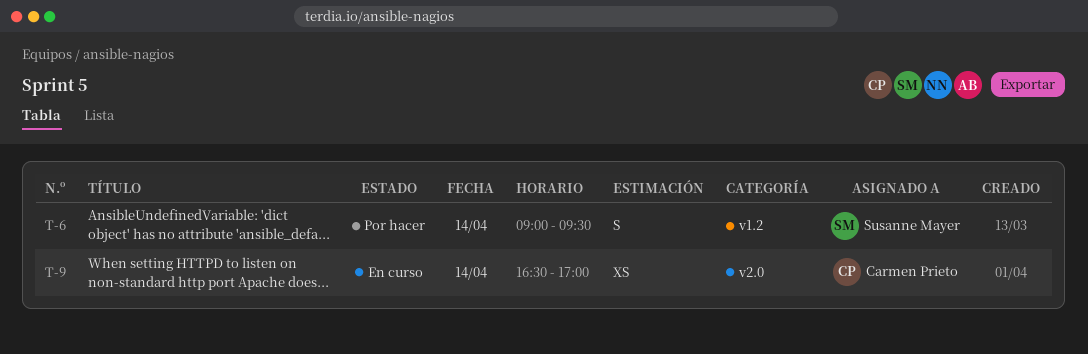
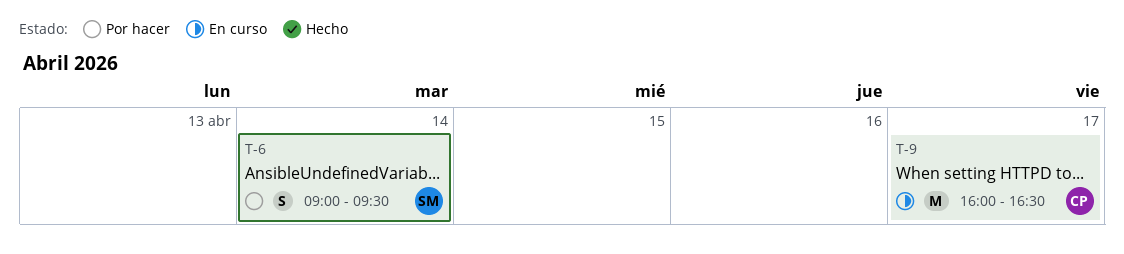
T-9, estimate: XS -> M
T-9, day: Apr 14 -> Apr 17
T-9, begins: 16:30 -> 16:00
T-9, ends: 17:00 -> 16:30

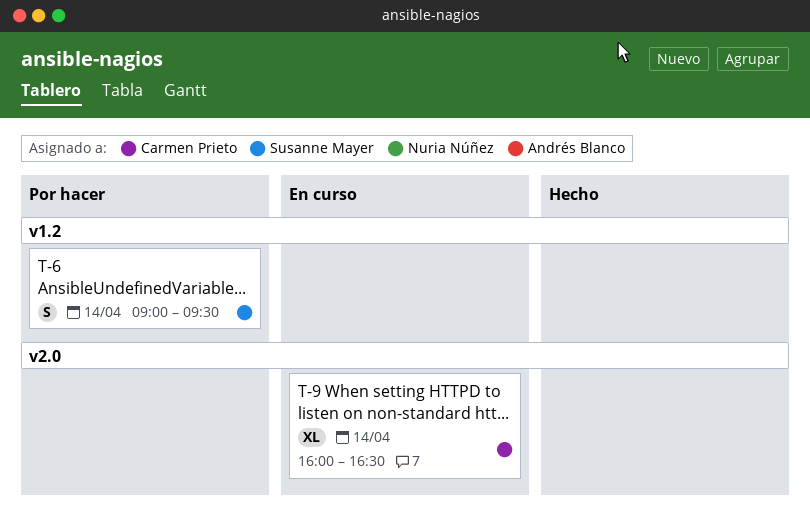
T-9, estimate: M -> XL
T-9, day: Apr 17 -> Apr 14

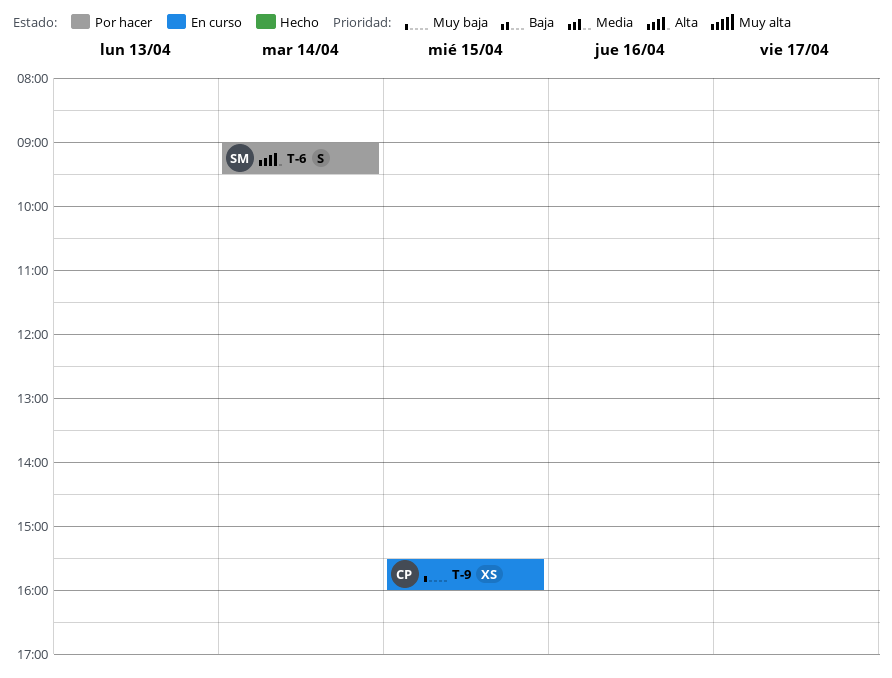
T-9, estimate: XL -> XS
T-9, day: Apr 14 -> Apr 15
T-9, begins: 16:00 -> 15:30
T-9, ends: 16:30 -> 16:00

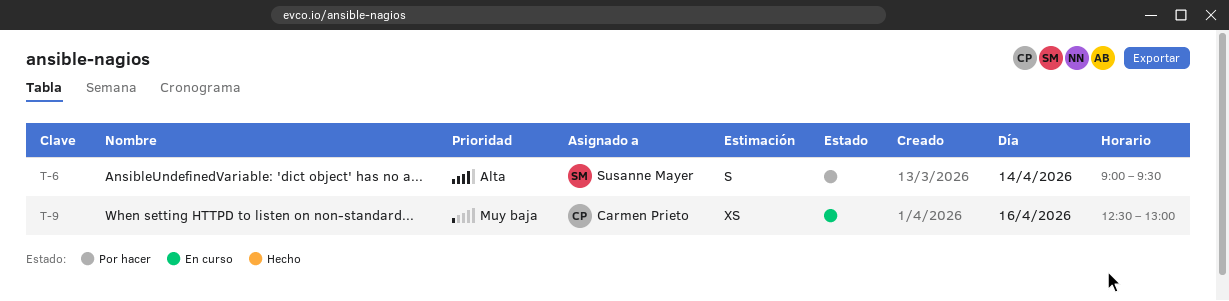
T-9, day: Apr 15 -> Apr 16
T-9, begins: 15:30 -> 12:30
T-9, ends: 16:00 -> 13:00

